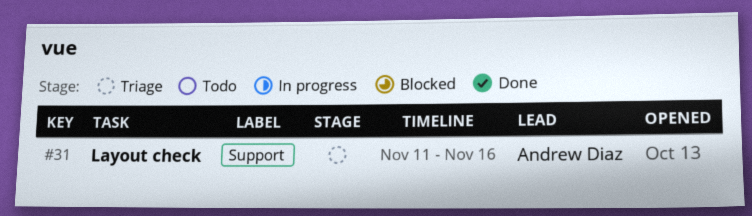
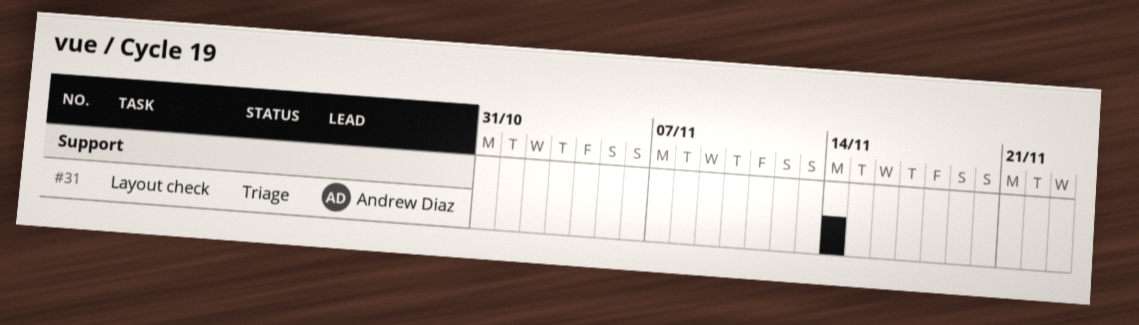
#31, start: Nov 11 -> Nov 14
#31, due: Nov 16 -> Nov 14

